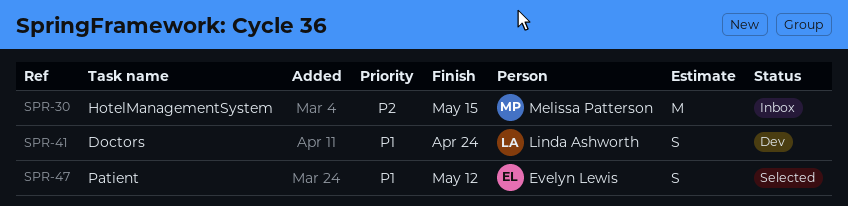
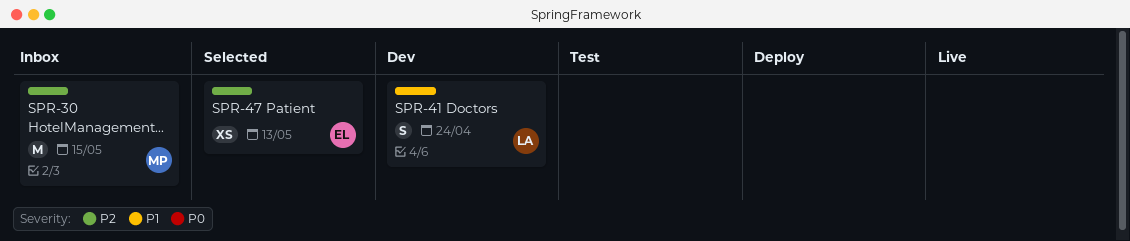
SPR-47, priority: P1 -> P2
SPR-47, estimate: S -> XS
SPR-47, due: May 12 -> May 13

